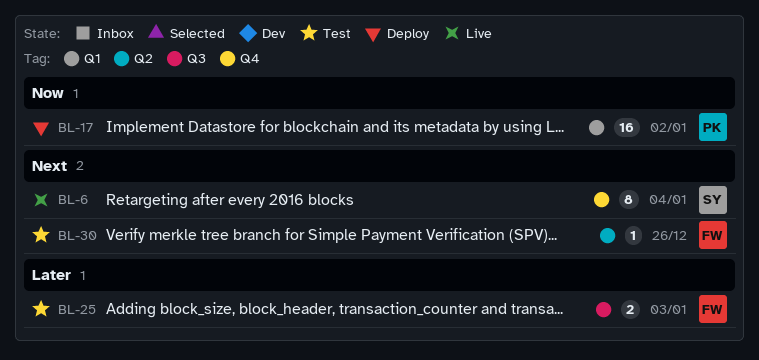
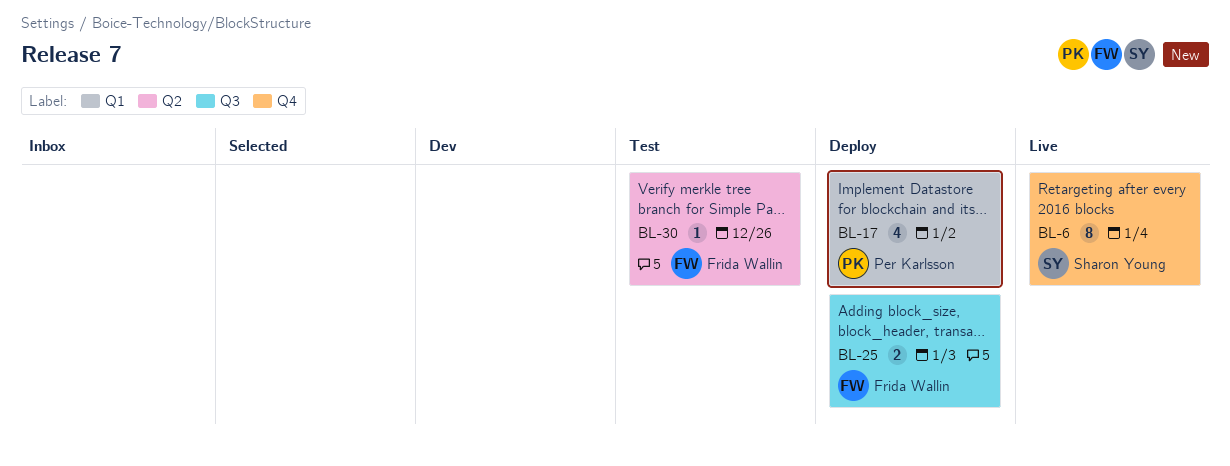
BL-17, estimate: 16 -> 4
BL-25, status: Test -> Deploy

